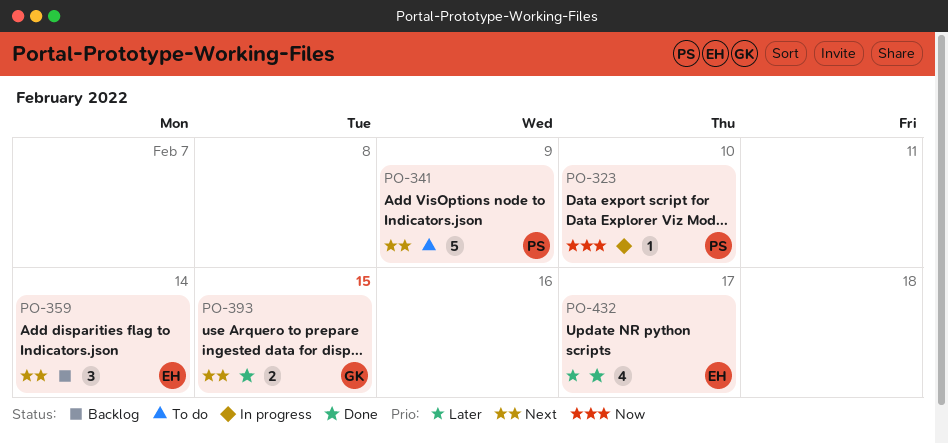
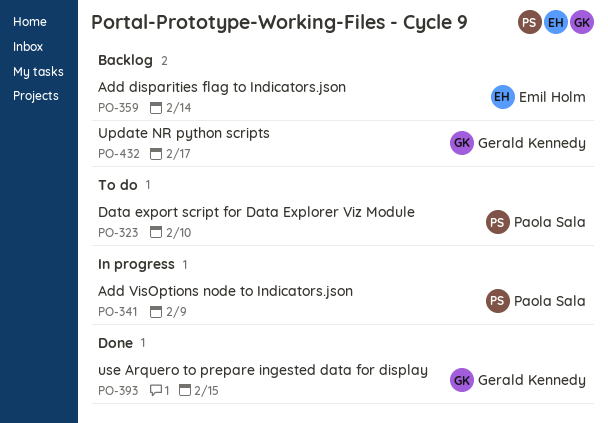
PO-323, status: In progress -> To do
PO-341, status: To do -> In progress
PO-432, status: Done -> Backlog
PO-432, owner: Emil Holm -> Gerald Kennedy

